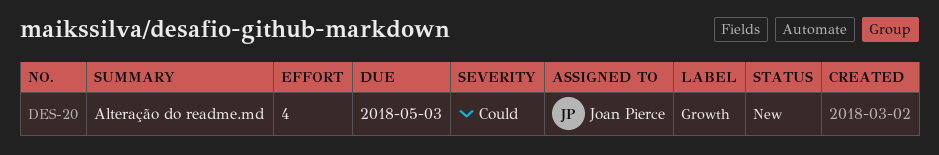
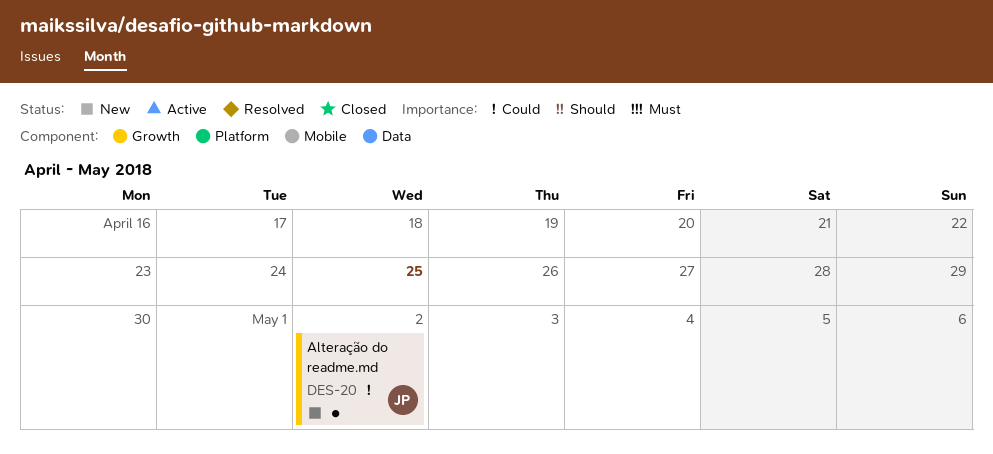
DES-20, estimate: 4 -> 1
DES-20, due: May 3 -> May 2

